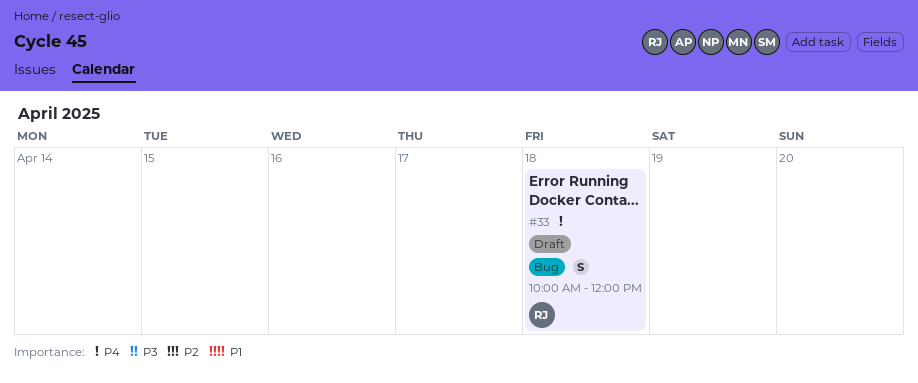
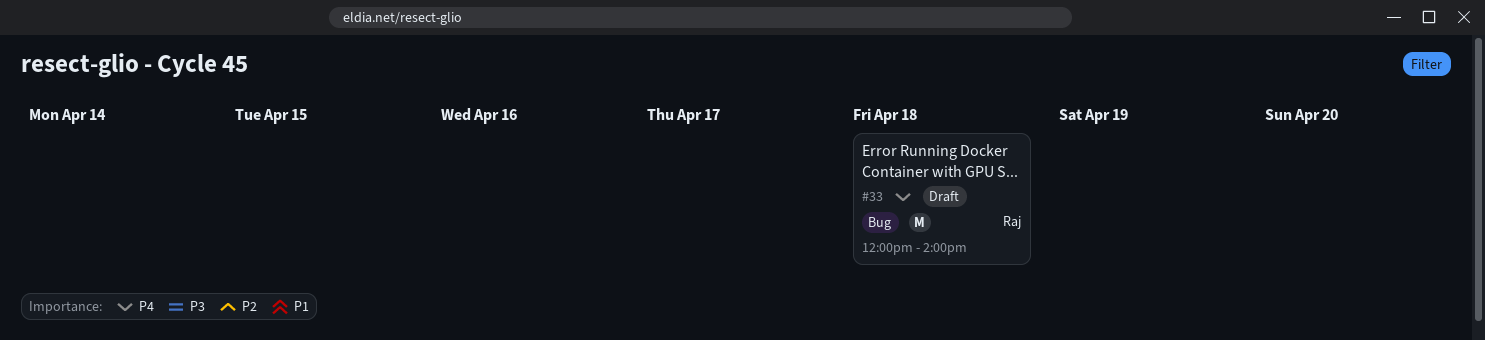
#33, estimate: S -> M
#33, begins: 10:00 -> 12:00
#33, ends: 12:00 -> 14:00

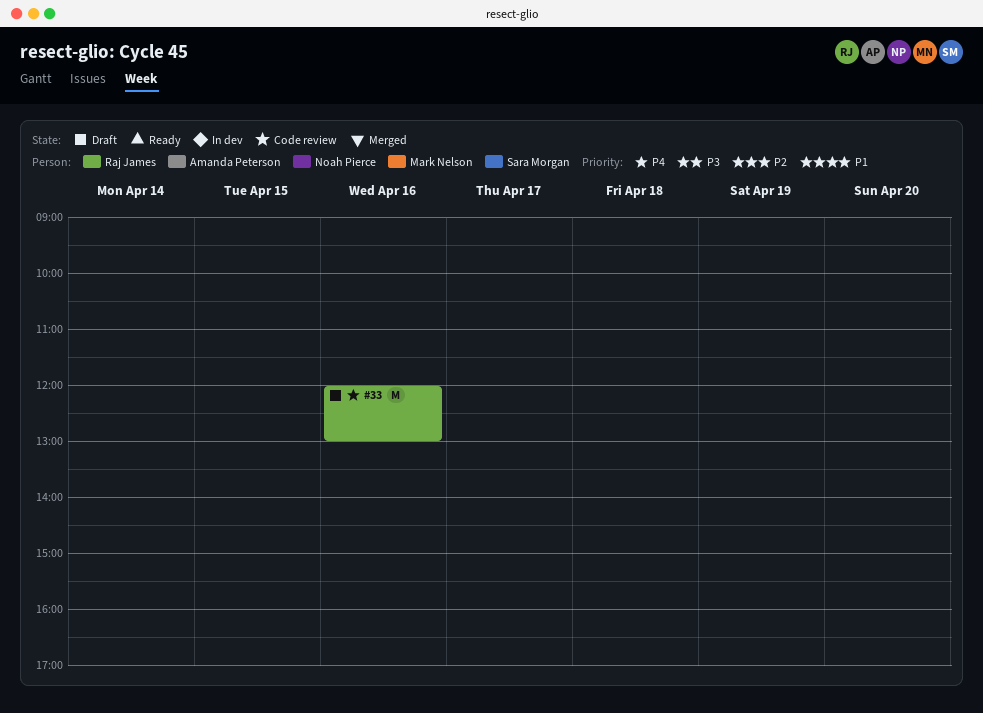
#33, day: Apr 18 -> Apr 16
#33, ends: 14:00 -> 13:00

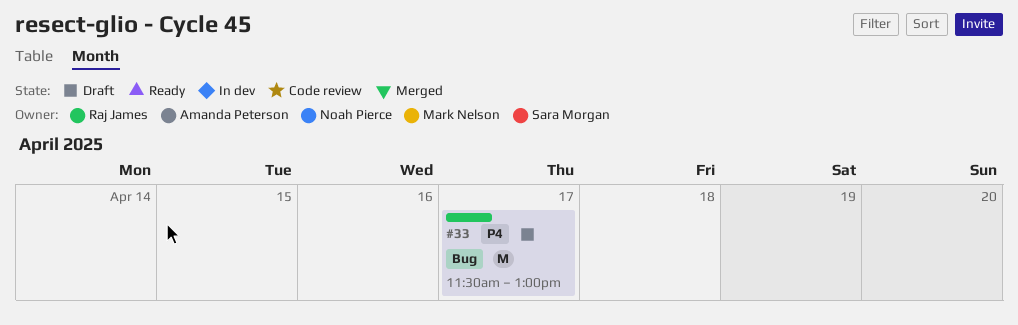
#33, day: Apr 16 -> Apr 17
#33, begins: 12:00 -> 11:30

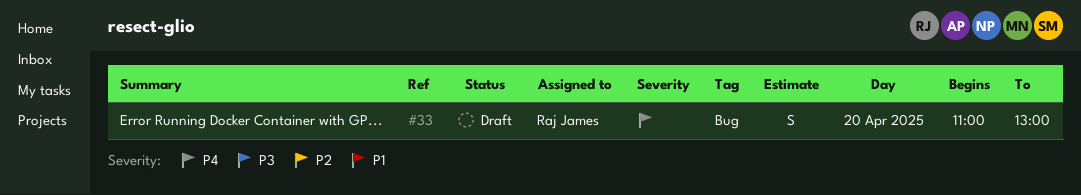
#33, estimate: M -> S
#33, day: Apr 17 -> Apr 20
#33, begins: 11:30 -> 11:00

